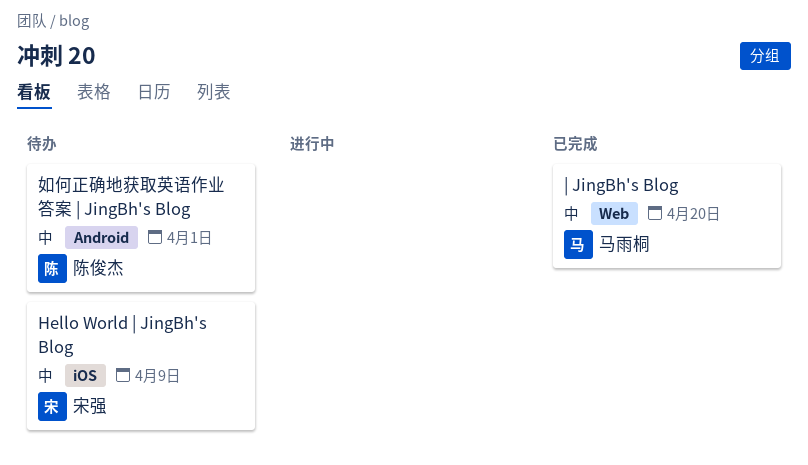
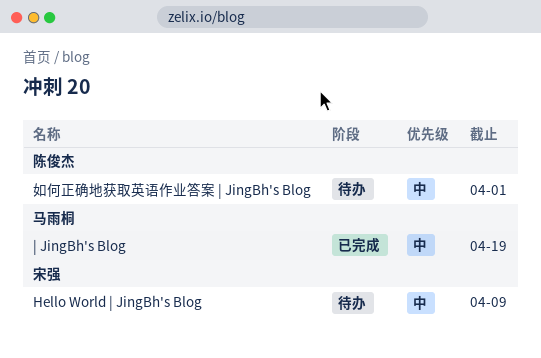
| JingBh's Blog, due: Apr 20 -> Apr 19

